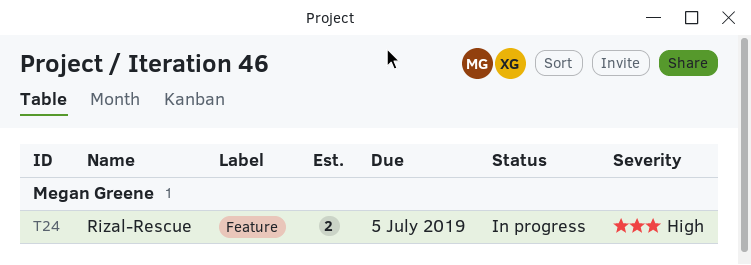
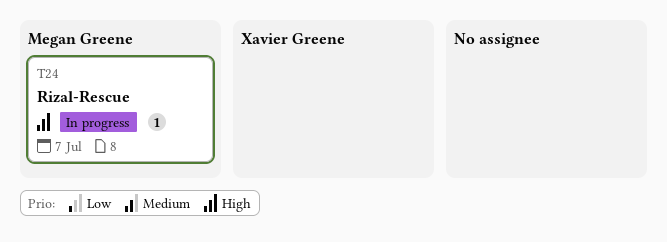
T24, estimate: 2 -> 1
T24, due: Jul 5 -> Jul 7

